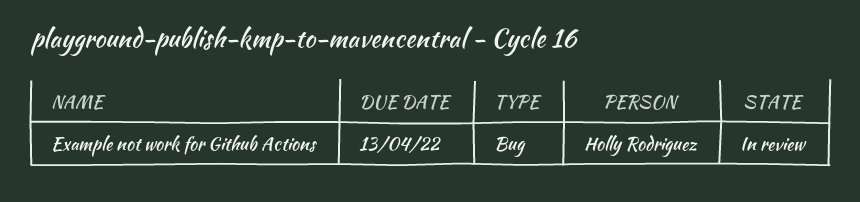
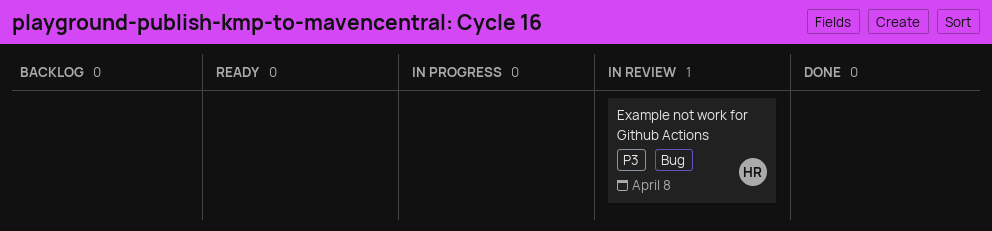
Example not work for Github Actions, due: Apr 13 -> Apr 8

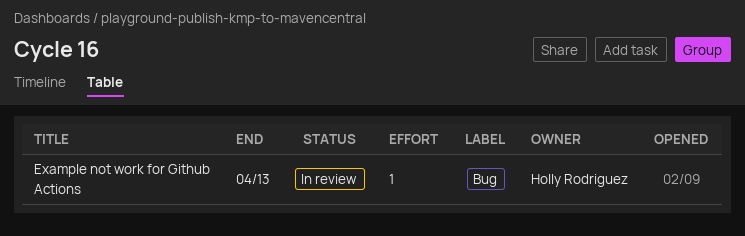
Example not work for Github Actions, due: Apr 8 -> Apr 13

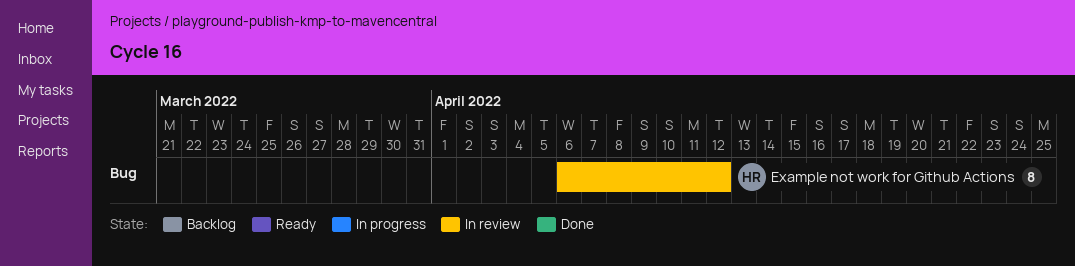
Example not work for Github Actions, estimate: 1 -> 8
Example not work for Github Actions, due: Apr 13 -> Apr 12

